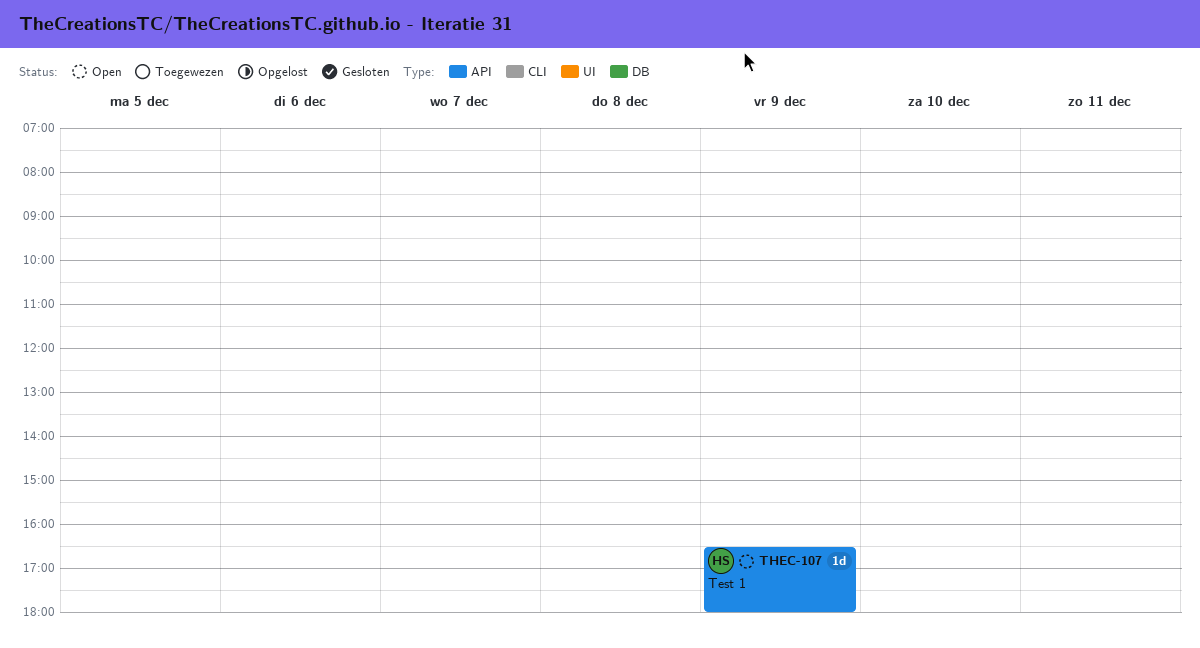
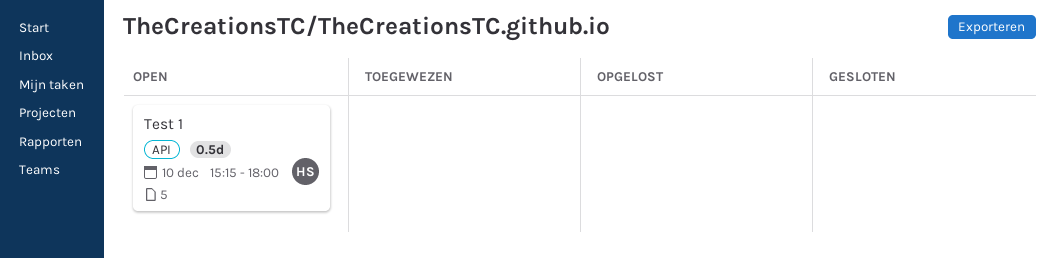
Test 1, estimate: 1d -> 0.5d
Test 1, day: Dec 9 -> Dec 10
Test 1, begins: 16:30 -> 15:15

